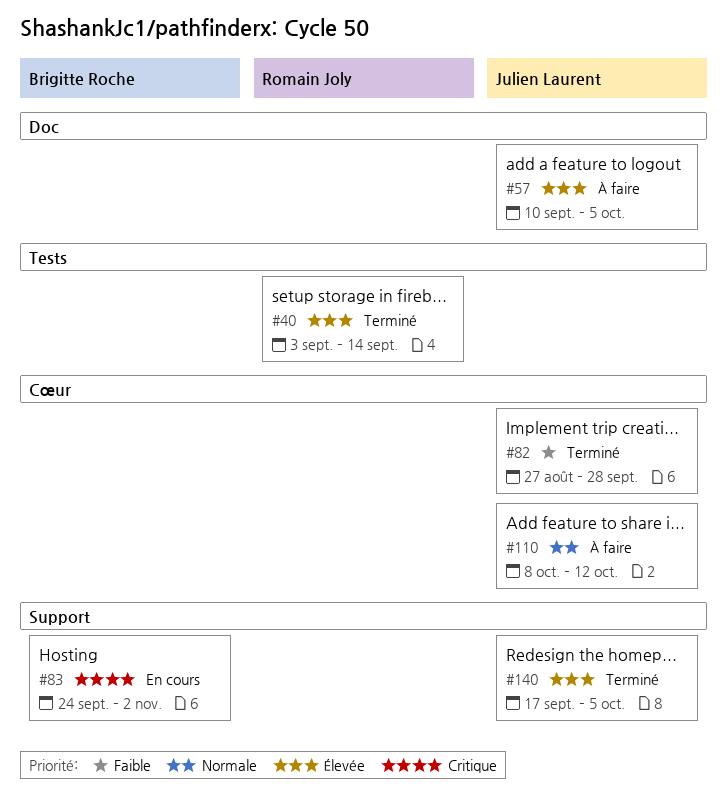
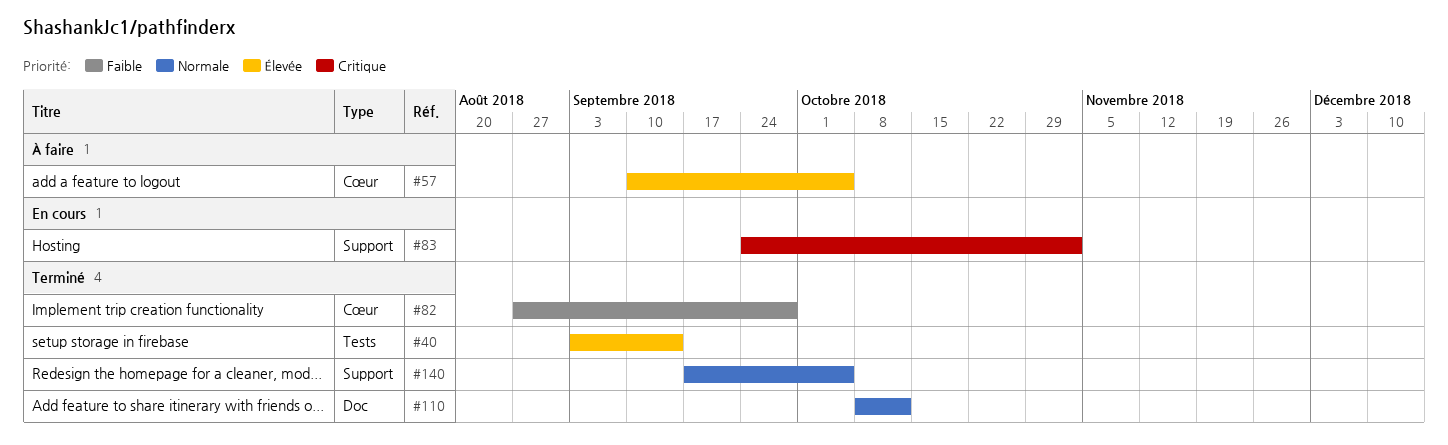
#57, label: Doc -> Cœur
#110, status: À faire -> Terminé
#110, label: Cœur -> Doc
#140, priority: Élevée -> Normale

